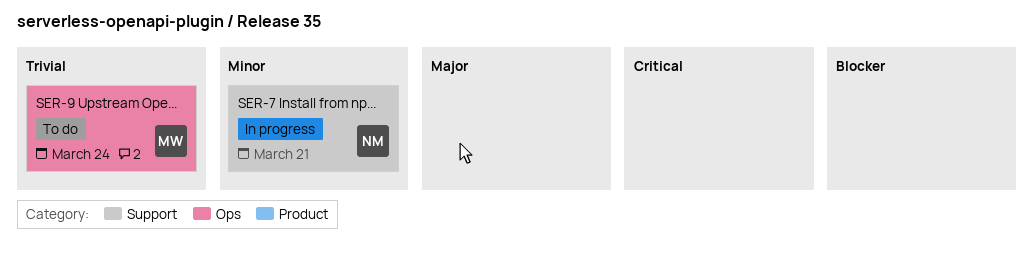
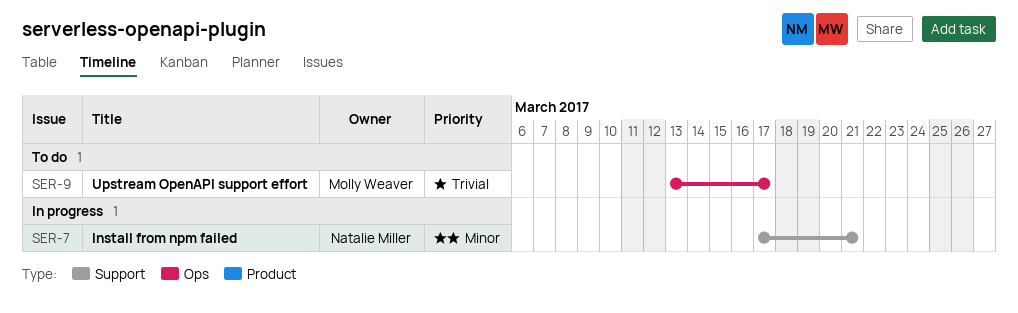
SER-9, due: Mar 24 -> Mar 17

